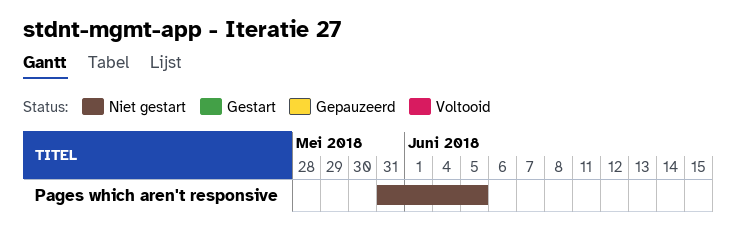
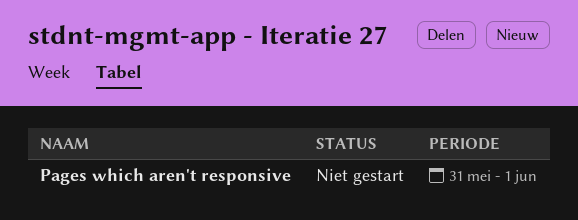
Pages which aren't responsive, due: Jun 5 -> Jun 1

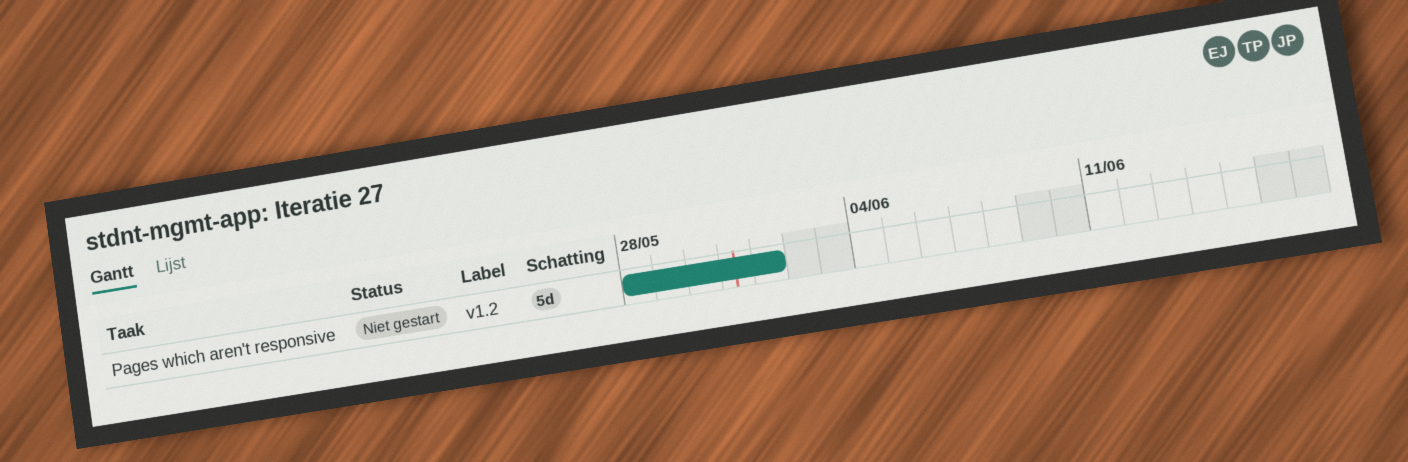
Pages which aren't responsive, start: May 31 -> May 28

